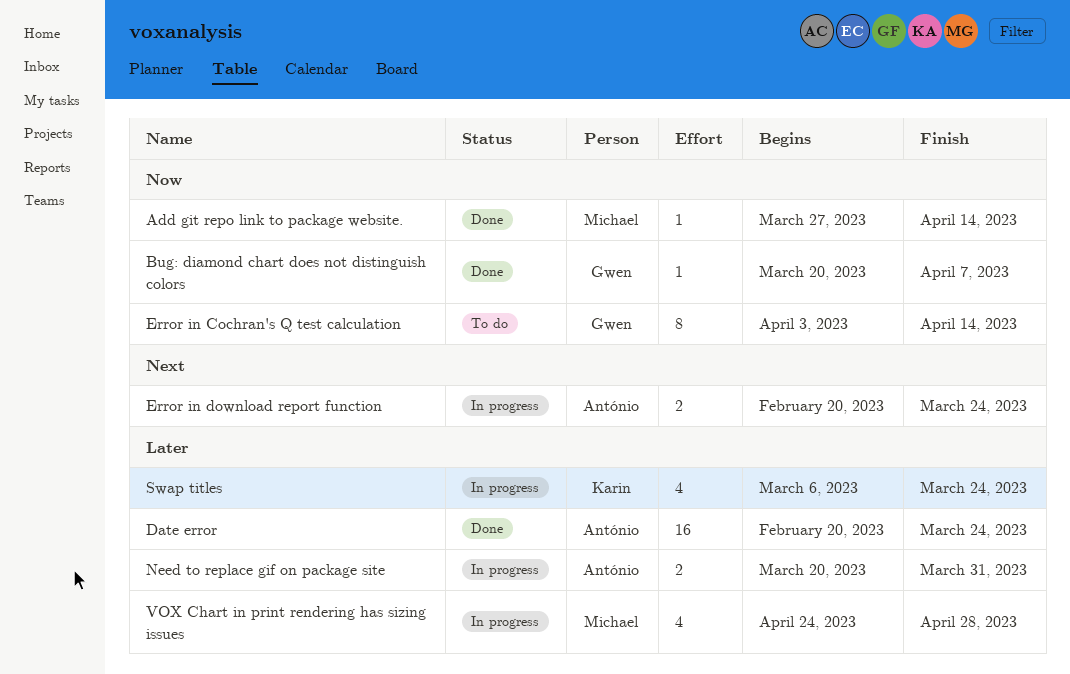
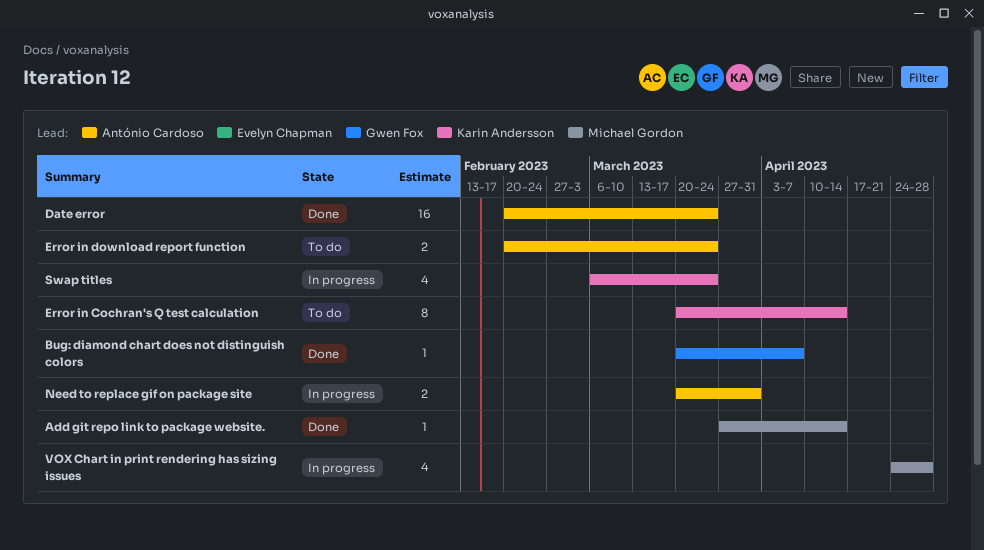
Error in Cochran's Q test calculation, owner: Gwen Fox -> Karin Andersson
Error in Cochran's Q test calculation, start: Apr 3 -> Mar 20
Error in download report function, status: In progress -> To do

